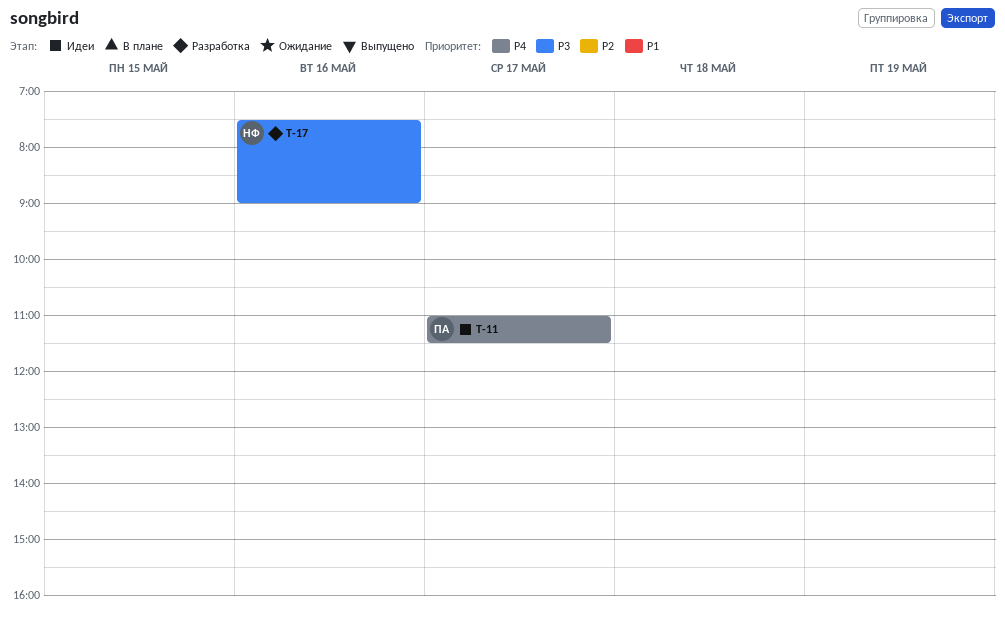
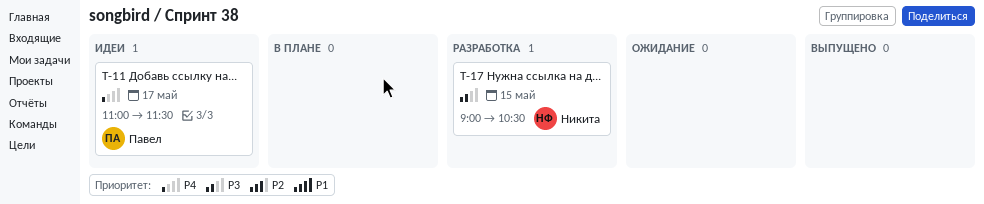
T-17, day: May 16 -> May 15
T-17, begins: 07:30 -> 09:00
T-17, ends: 09:00 -> 10:30

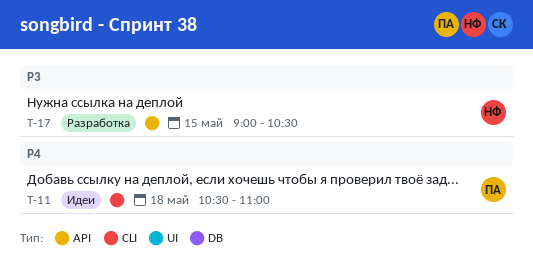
T-11, day: May 17 -> May 18
T-11, begins: 11:00 -> 10:30
T-11, ends: 11:30 -> 11:00

